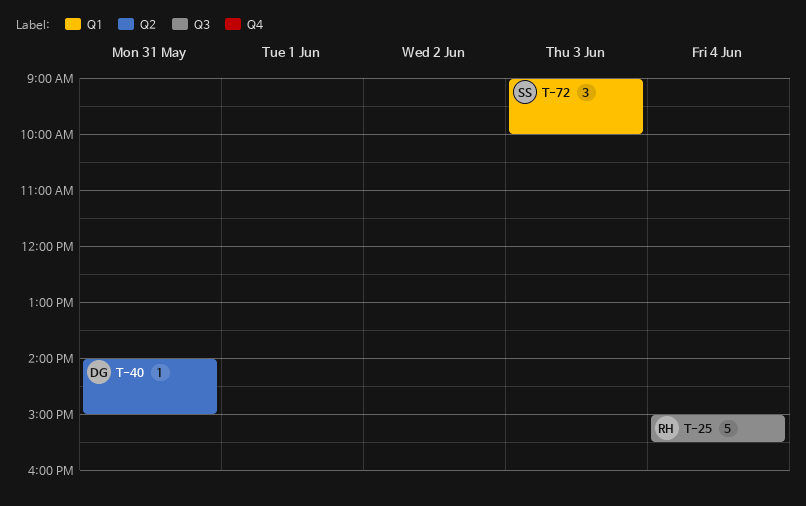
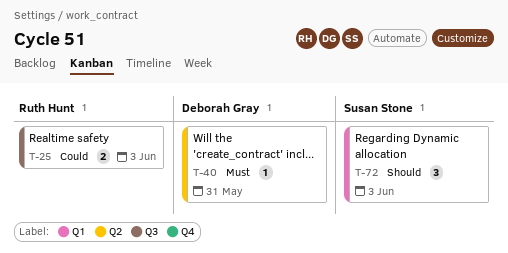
T-25, estimate: 5 -> 2
T-25, day: Jun 4 -> Jun 3

